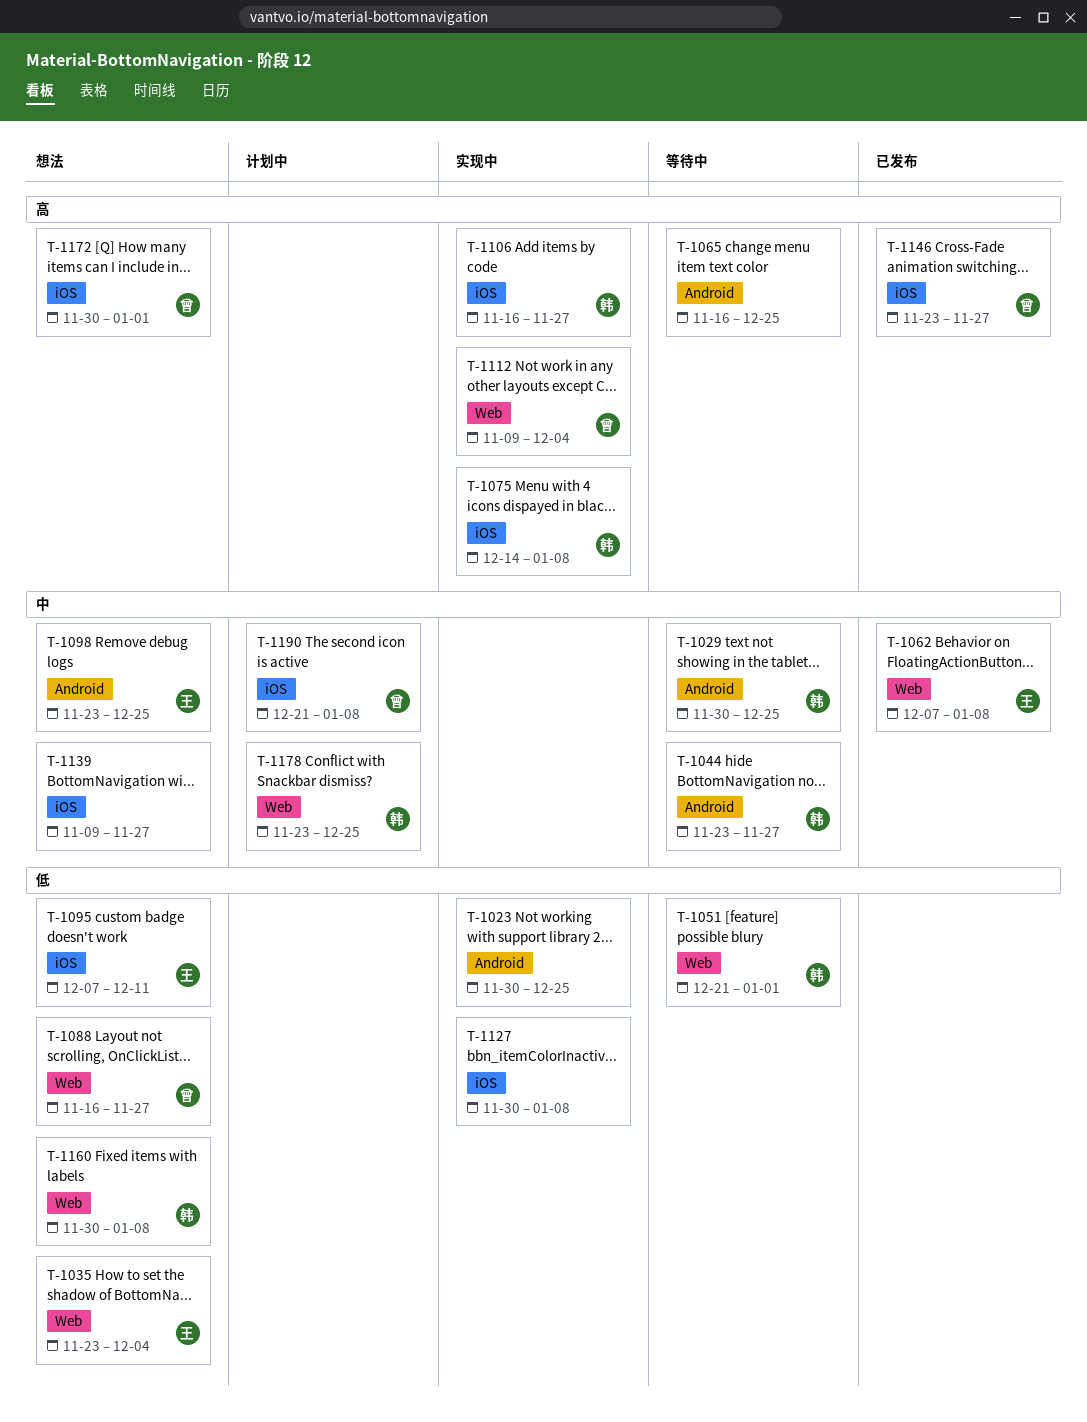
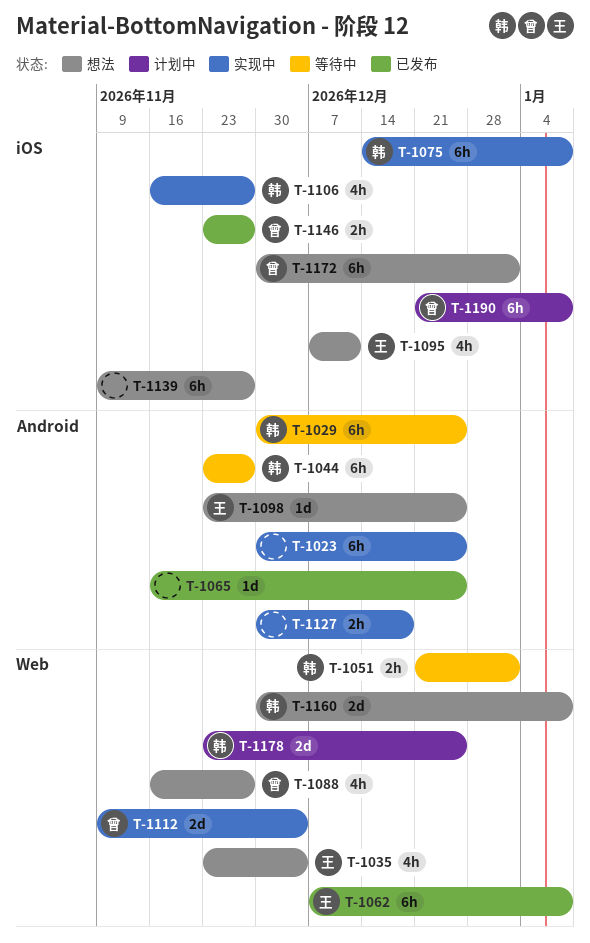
T-1065, status: 等待中 -> 已发布
T-1127, label: iOS -> Android
T-1127, due: Jan 8 -> Dec 18

